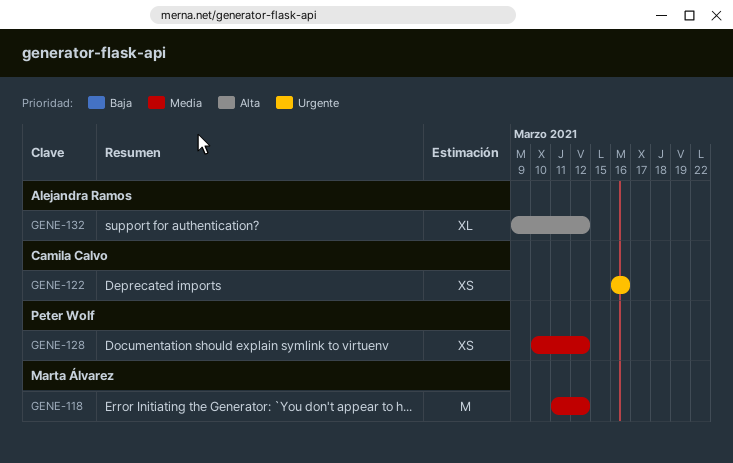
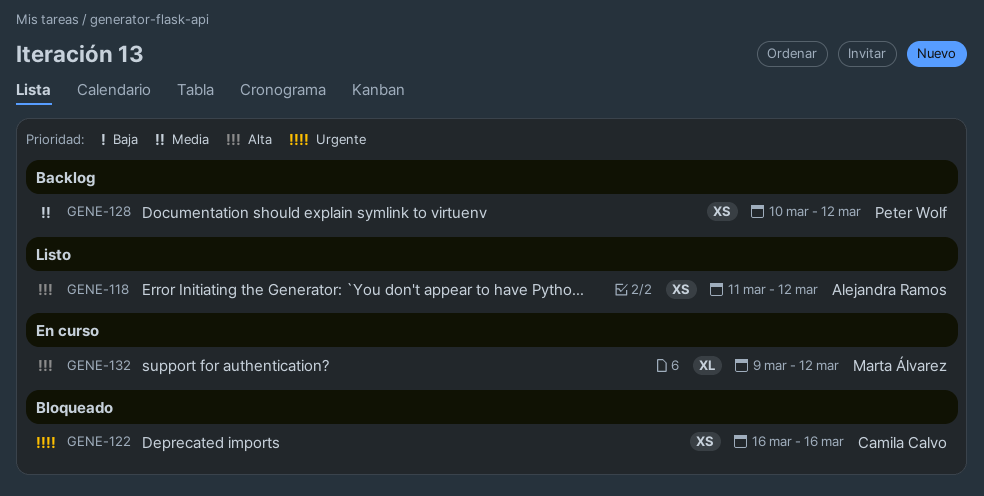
GENE-118, owner: Marta Álvarez -> Alejandra Ramos
GENE-118, priority: Media -> Alta
GENE-118, estimate: M -> XS
GENE-132, owner: Alejandra Ramos -> Marta Álvarez

